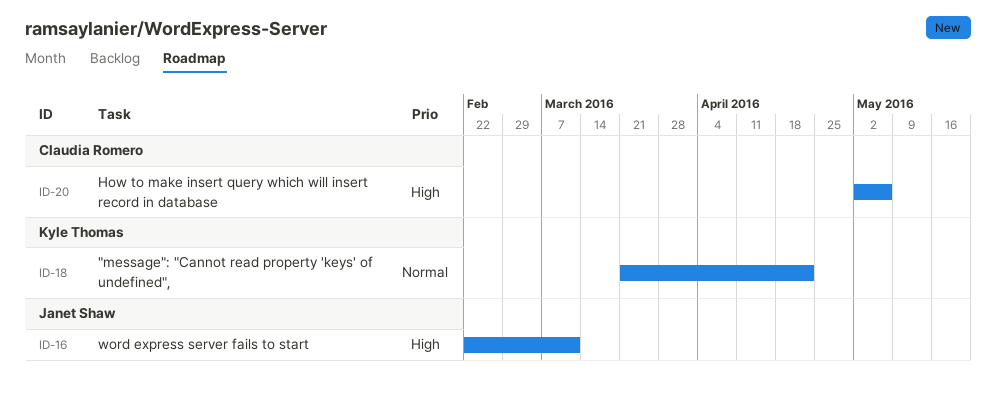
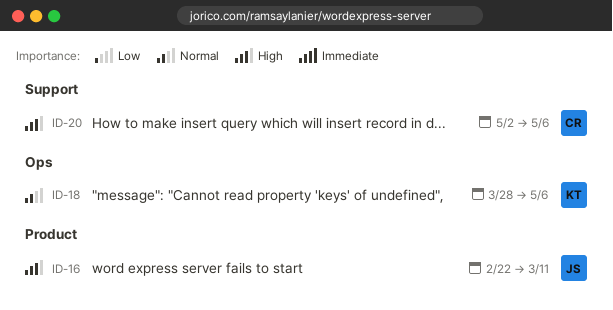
ID-18, start: Mar 21 -> Mar 28
ID-18, due: Apr 22 -> May 6

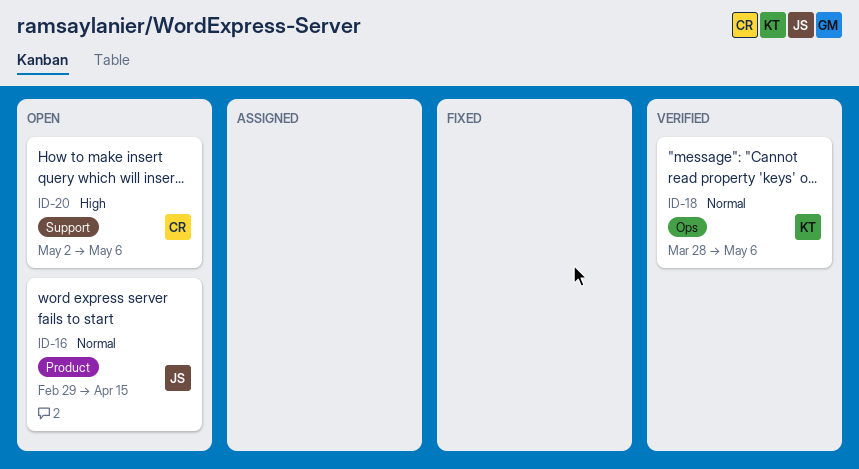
ID-16, priority: High -> Normal
ID-16, start: Feb 22 -> Feb 29
ID-16, due: Mar 11 -> Apr 15

